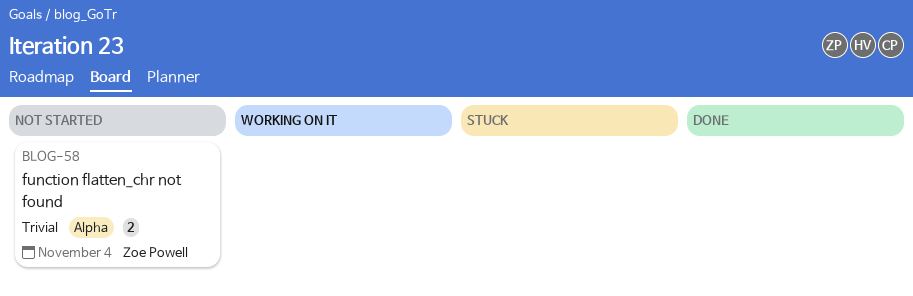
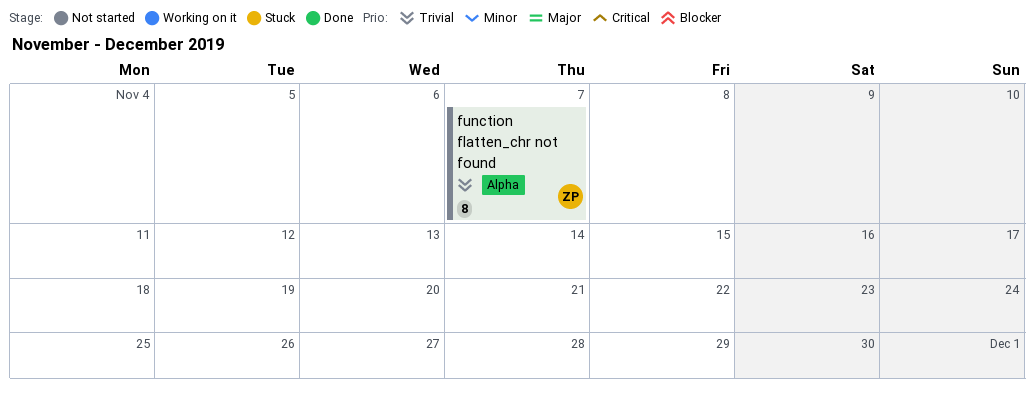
function flatten_chr not found, estimate: 2 -> 8
function flatten_chr not found, due: Nov 4 -> Nov 7

